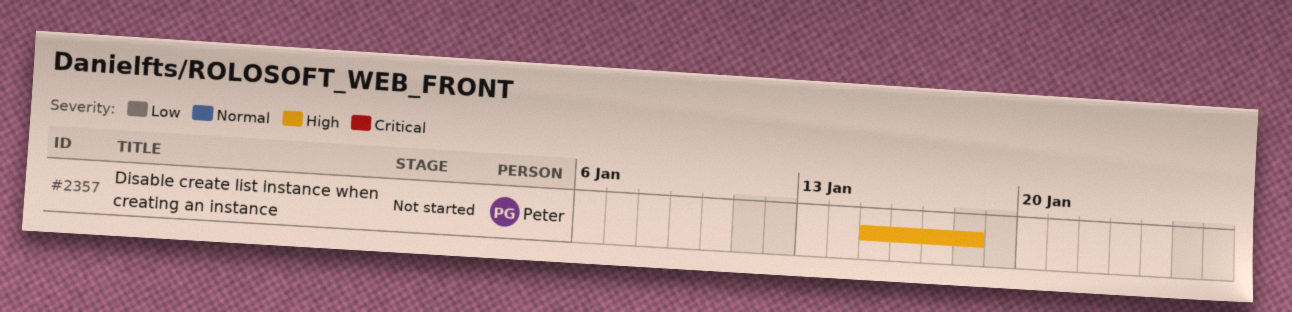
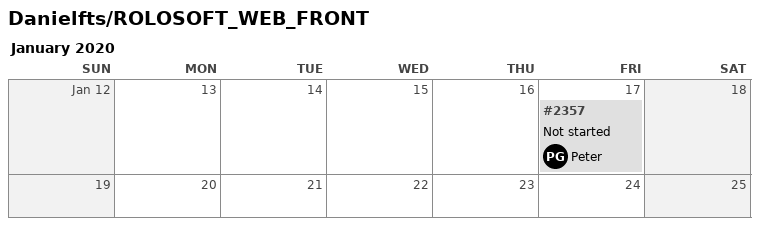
#2357, due: Jan 18 -> Jan 17

